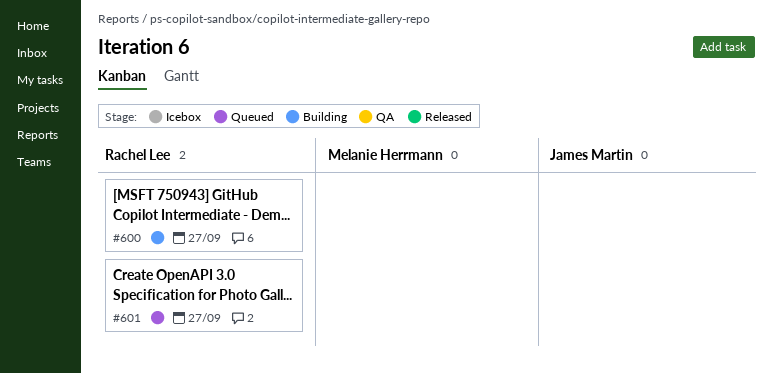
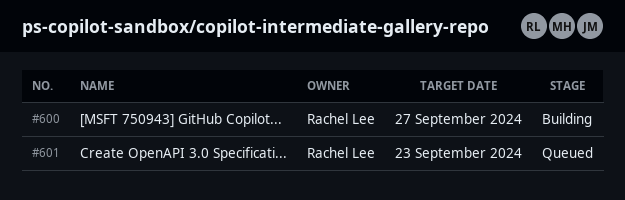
#601, due: Sep 27 -> Sep 23

